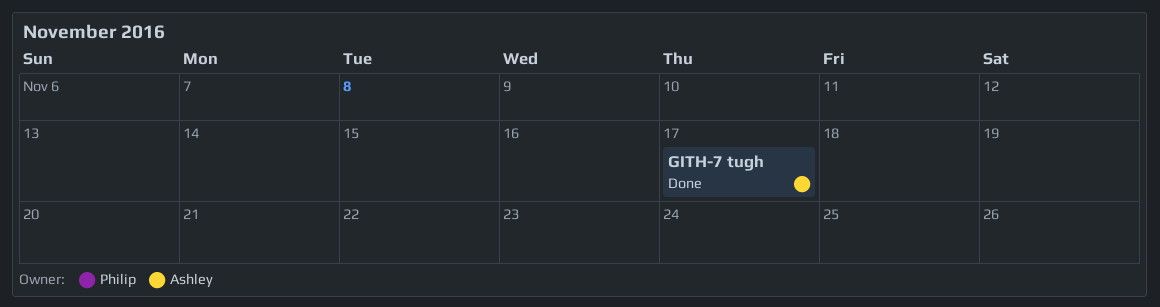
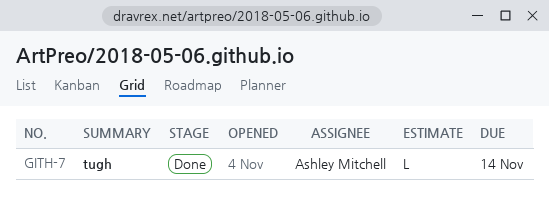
GITH-7, due: Nov 17 -> Nov 14

